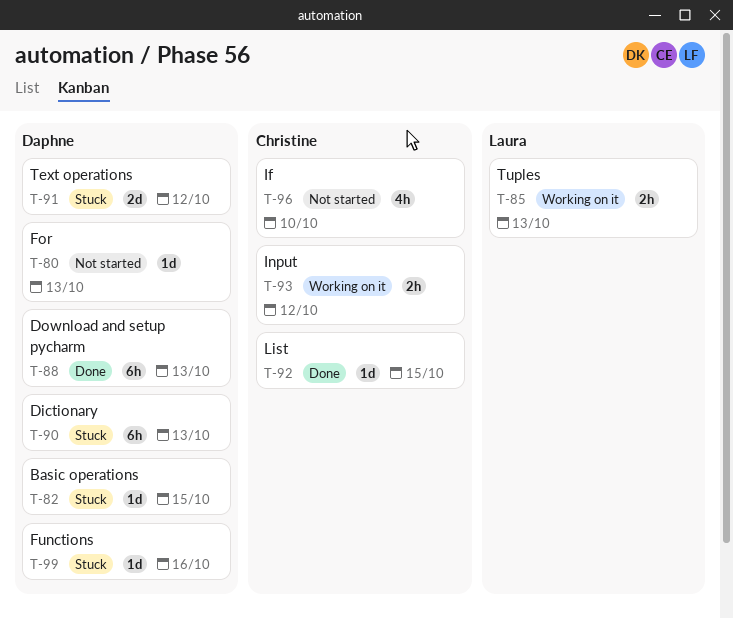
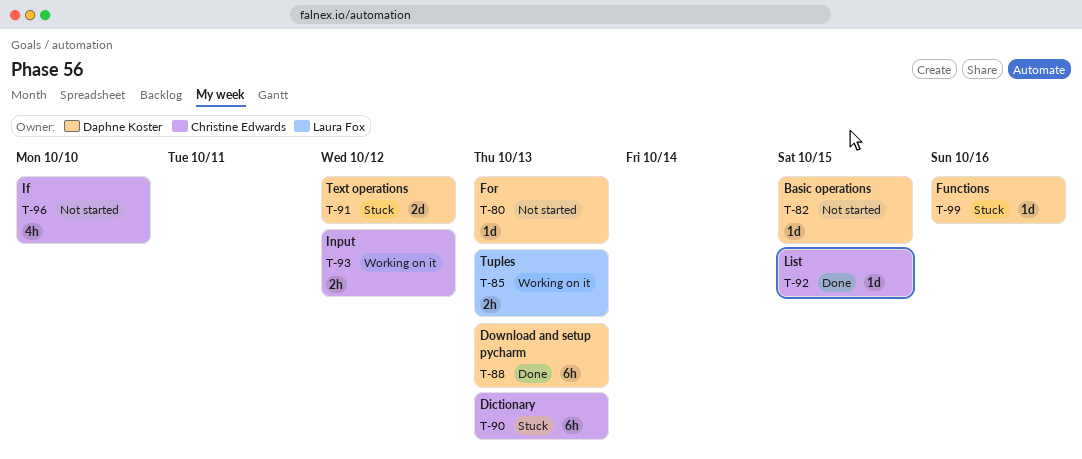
T-82, status: Stuck -> Not started
T-90, owner: Daphne Koster -> Christine Edwards

